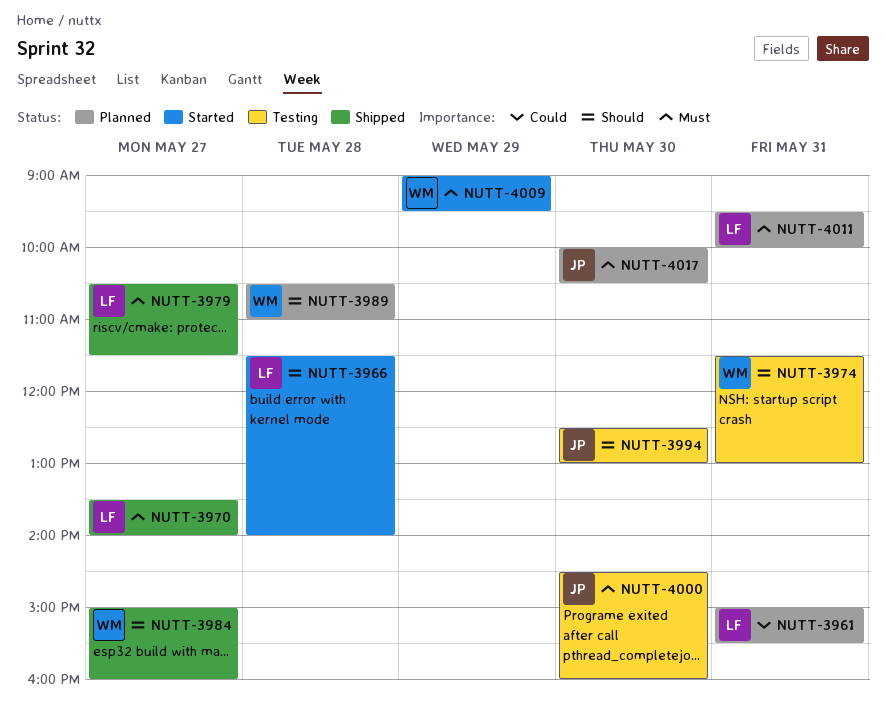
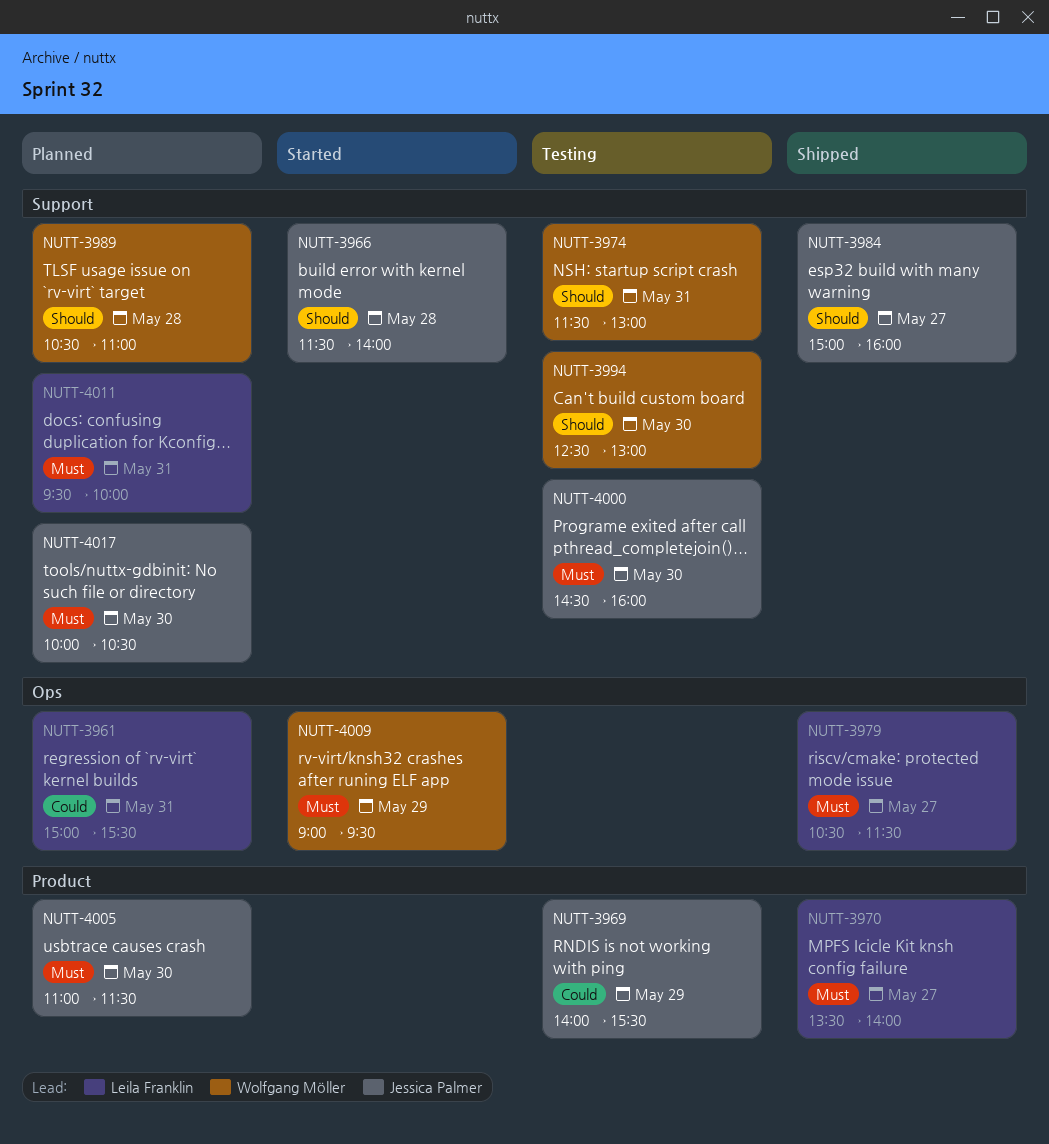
NUTT-3966, owner: Leila Franklin -> Jessica Palmer
NUTT-3969: none -> present
NUTT-3984, owner: Wolfgang Möller -> Jessica Palmer
NUTT-3994, owner: Jessica Palmer -> Wolfgang Möller
NUTT-4005: none -> present

